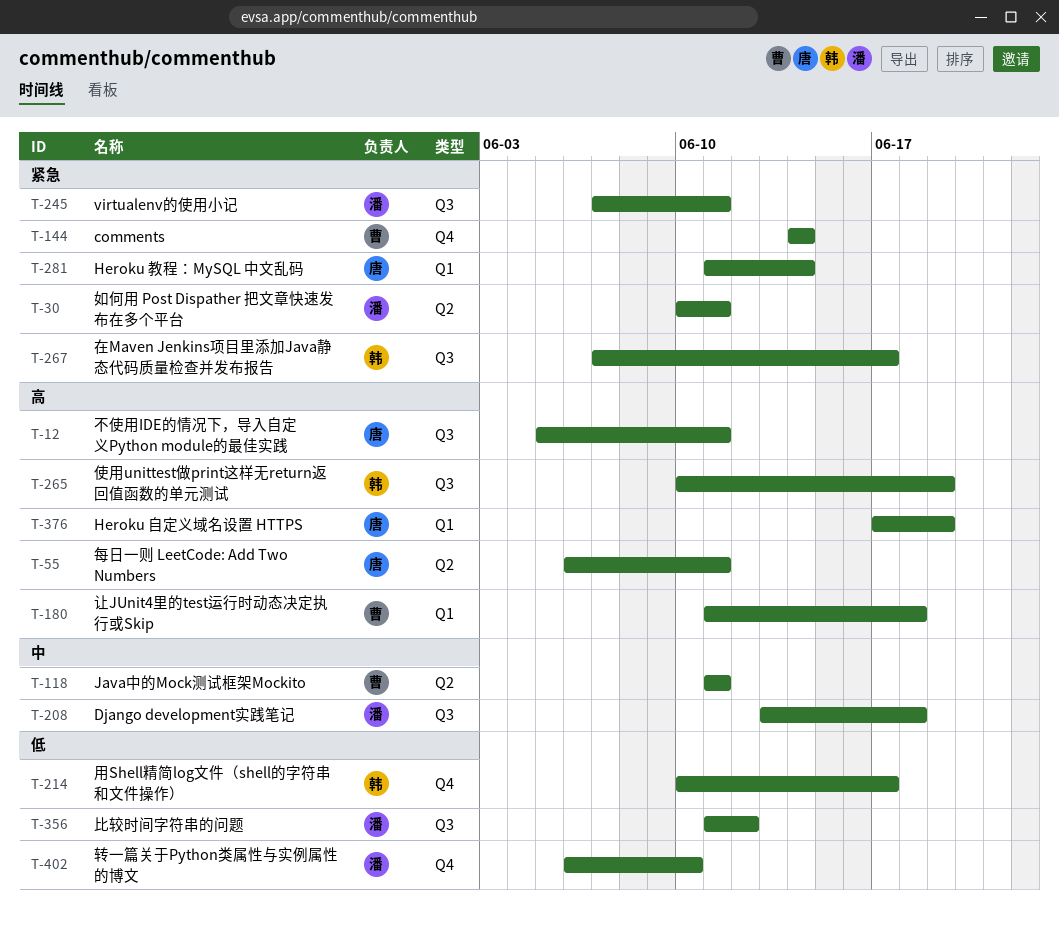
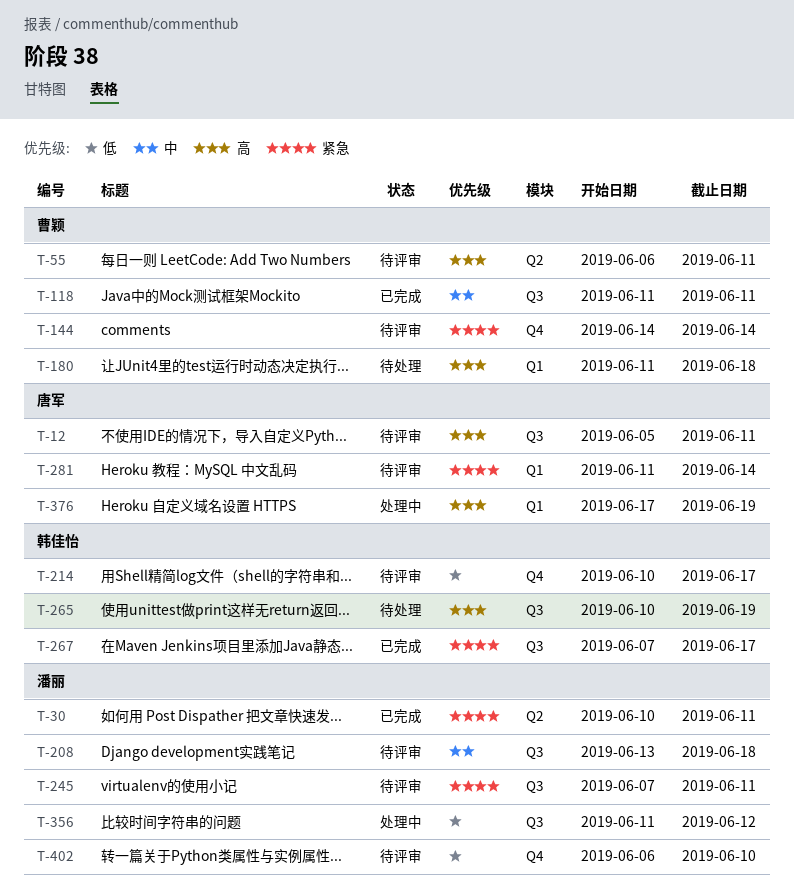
T-55, owner: 唐军 -> 曹颖
T-118, label: Q2 -> Q3

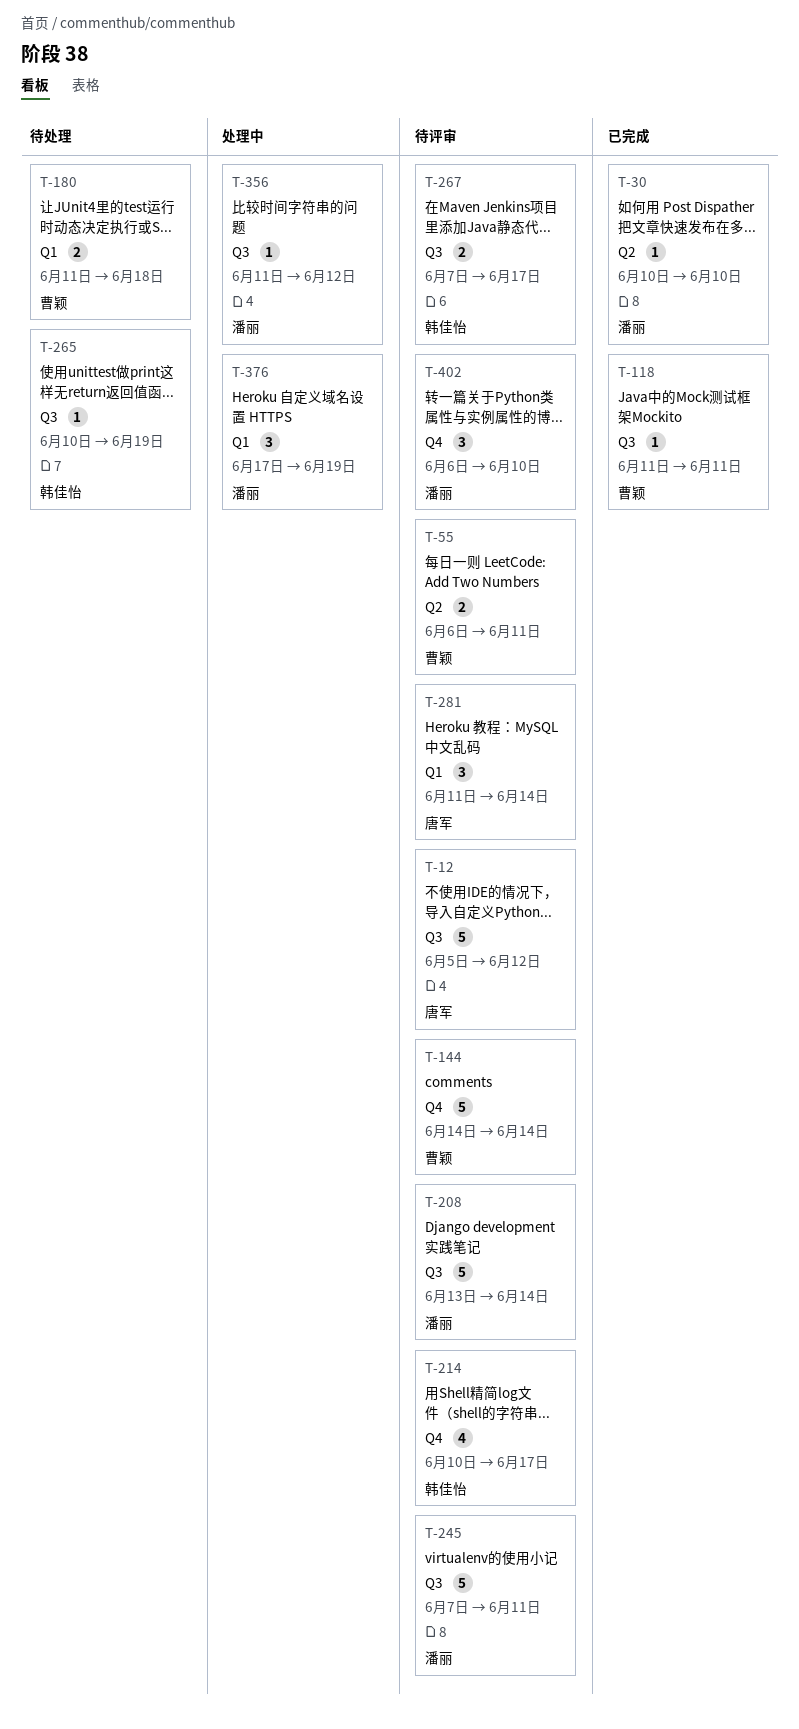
T-12, due: Jun 11 -> Jun 12
T-30, due: Jun 11 -> Jun 10
T-208, due: Jun 18 -> Jun 14
T-267, status: 已完成 -> 待评审
T-376, owner: 唐军 -> 潘丽

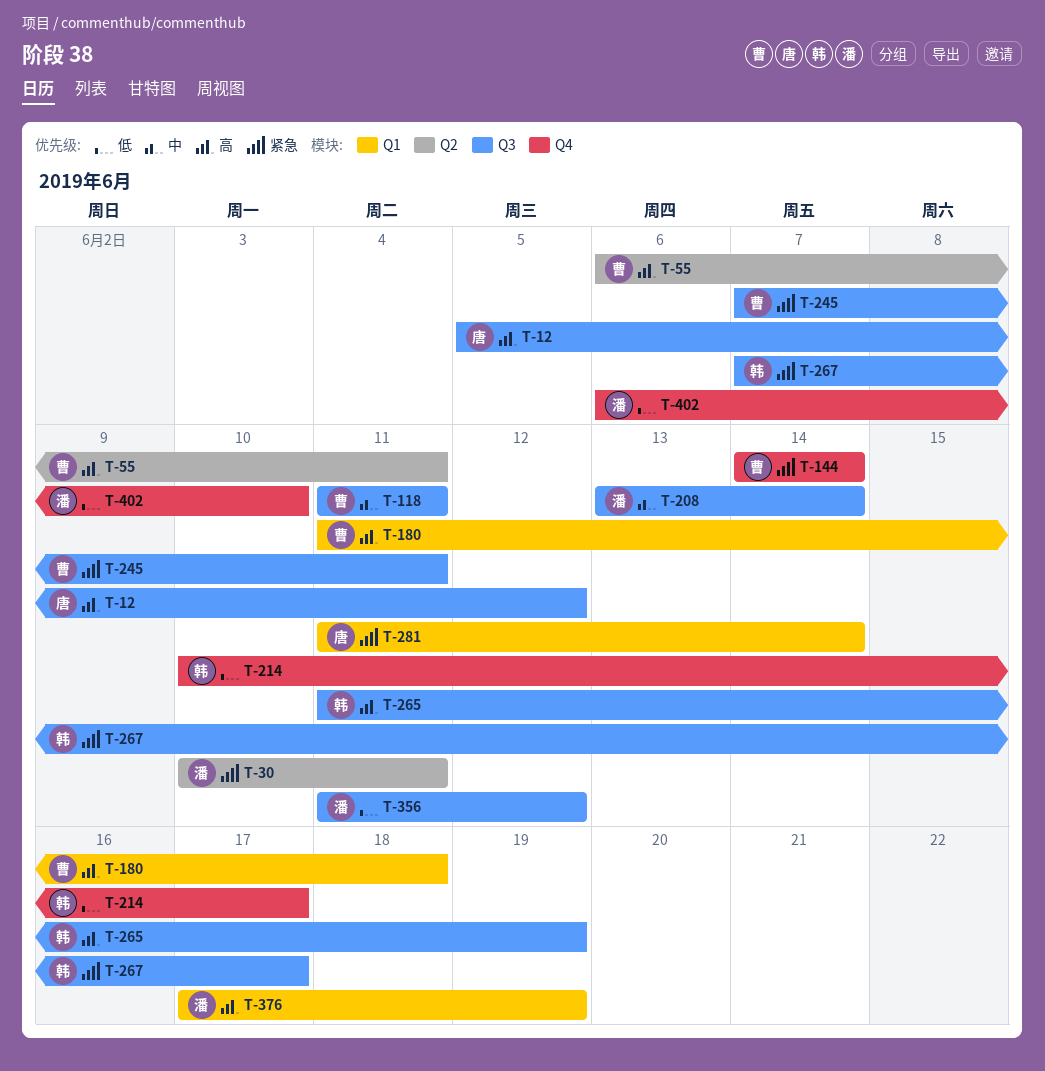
T-30, due: Jun 10 -> Jun 11
T-245, owner: 潘丽 -> 曹颖
T-265, start: Jun 10 -> Jun 11

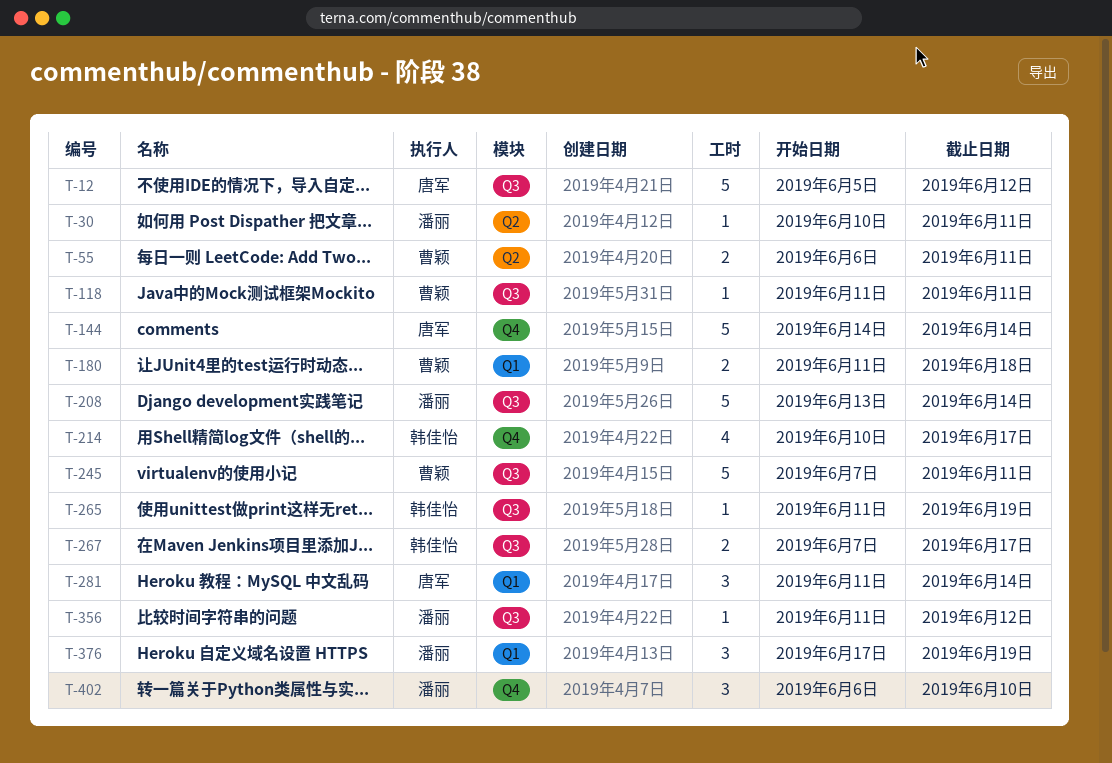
T-144, owner: 曹颖 -> 唐军

